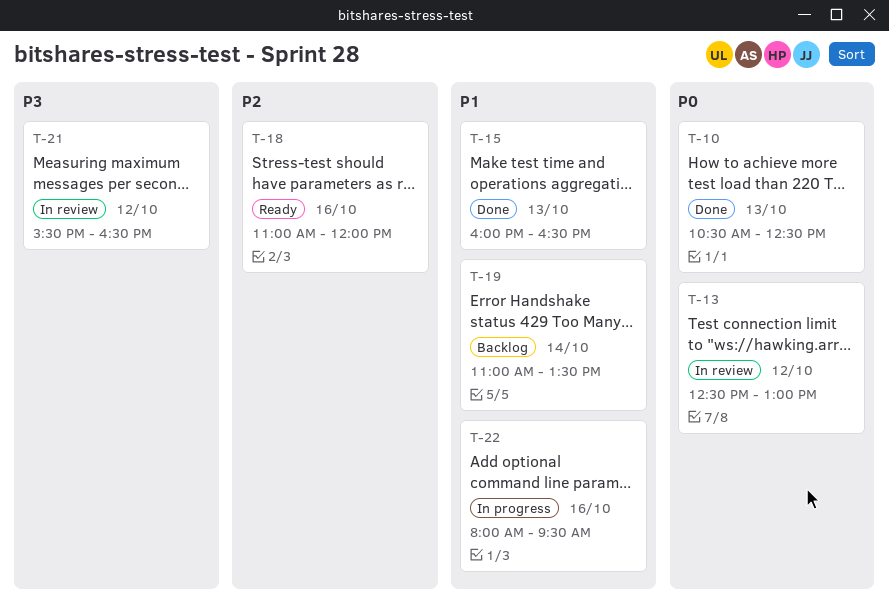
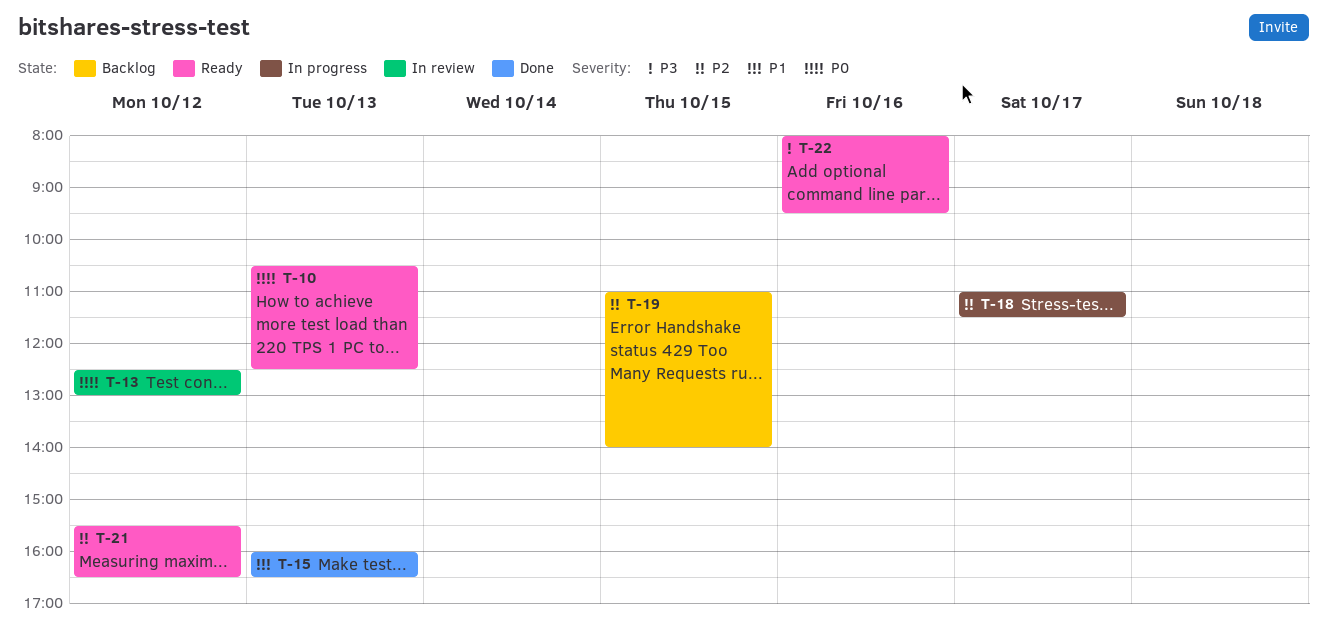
T-10, status: Done -> Ready
T-18, status: Ready -> In progress
T-18, day: Oct 16 -> Oct 17
T-18, ends: 12:00 -> 11:30
T-19, priority: P1 -> P2
T-19, day: Oct 14 -> Oct 15
T-19, ends: 13:30 -> 14:00
T-21, status: In review -> Ready
T-21, priority: P3 -> P2
T-22, status: In progress -> Ready
T-22, priority: P1 -> P3

